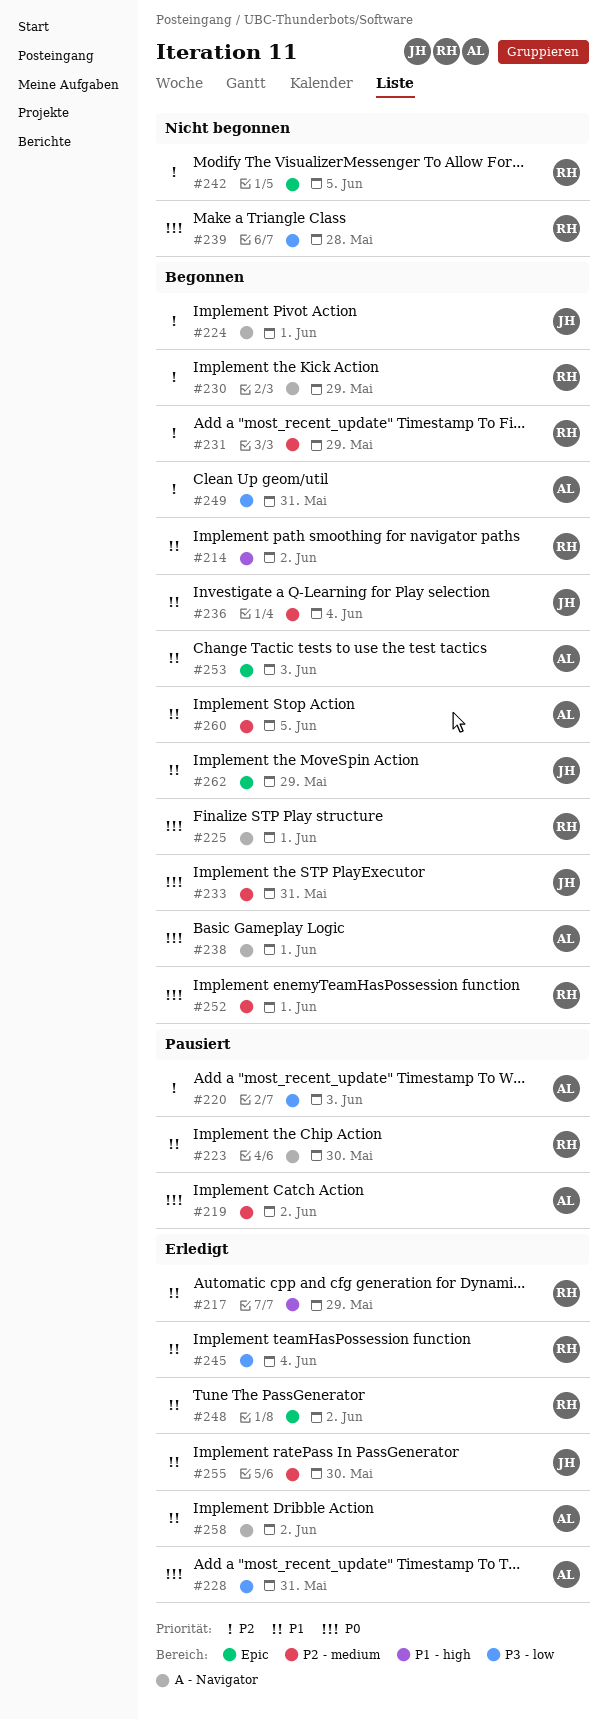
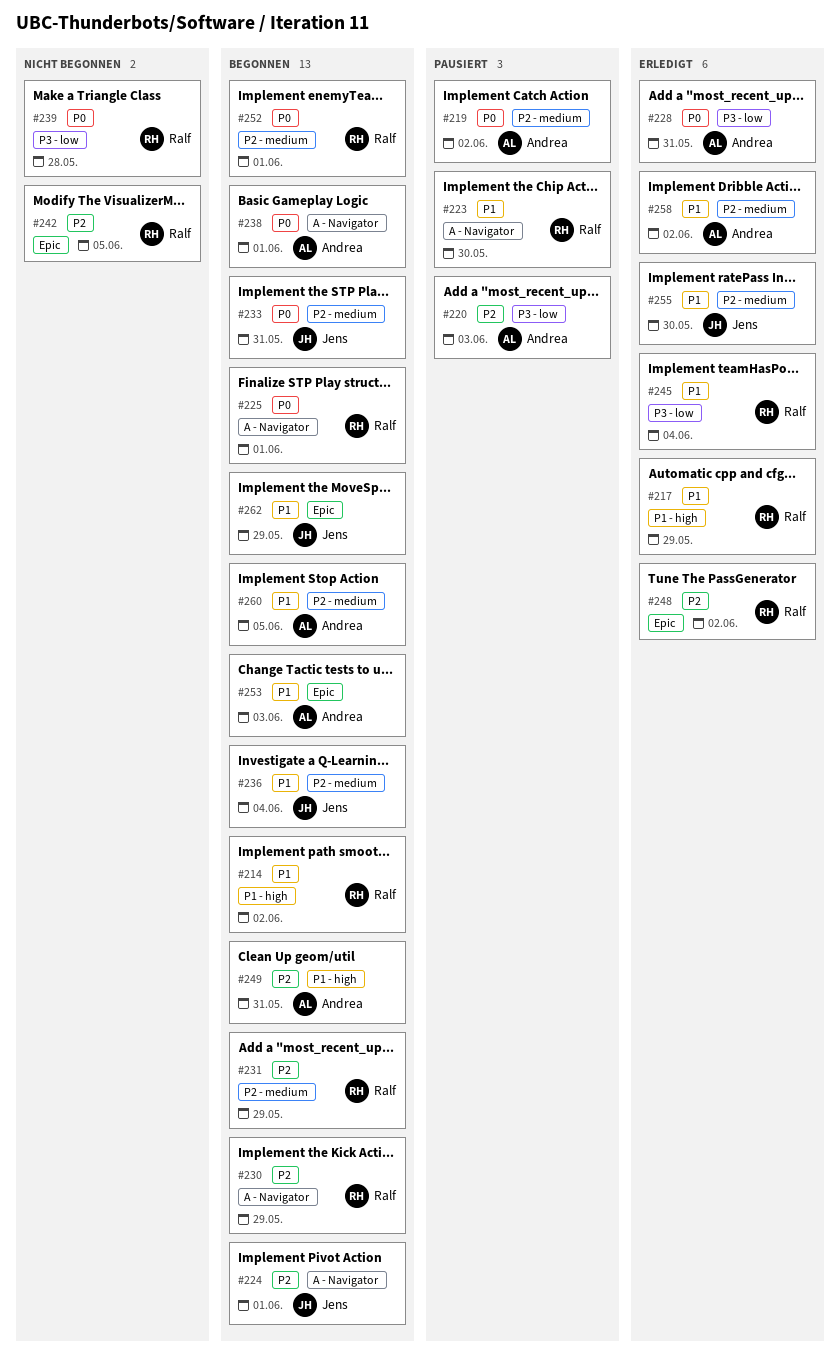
#248, priority: P1 -> P2
#249, label: P3 - low -> P1 - high
#258, label: A - Navigator -> P2 - medium

